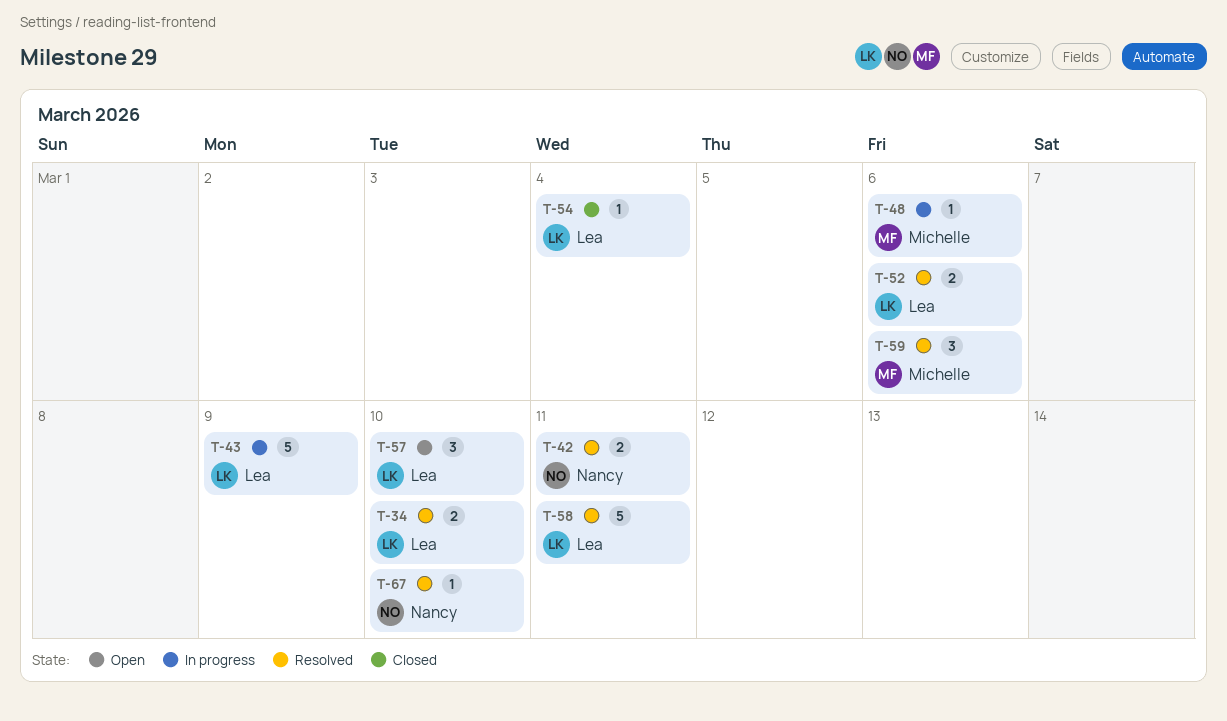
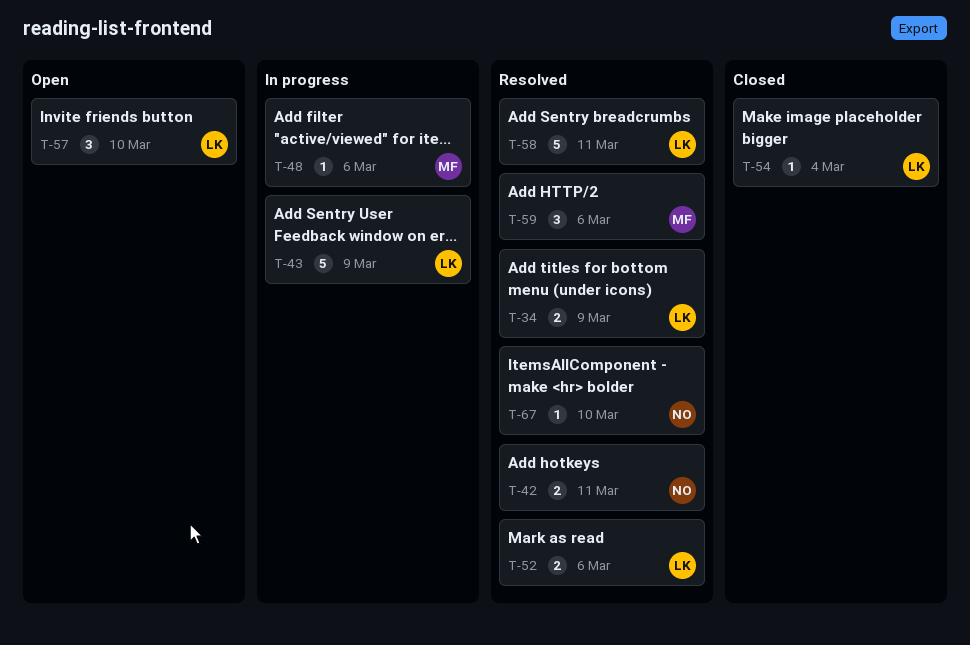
T-34, due: Mar 10 -> Mar 9

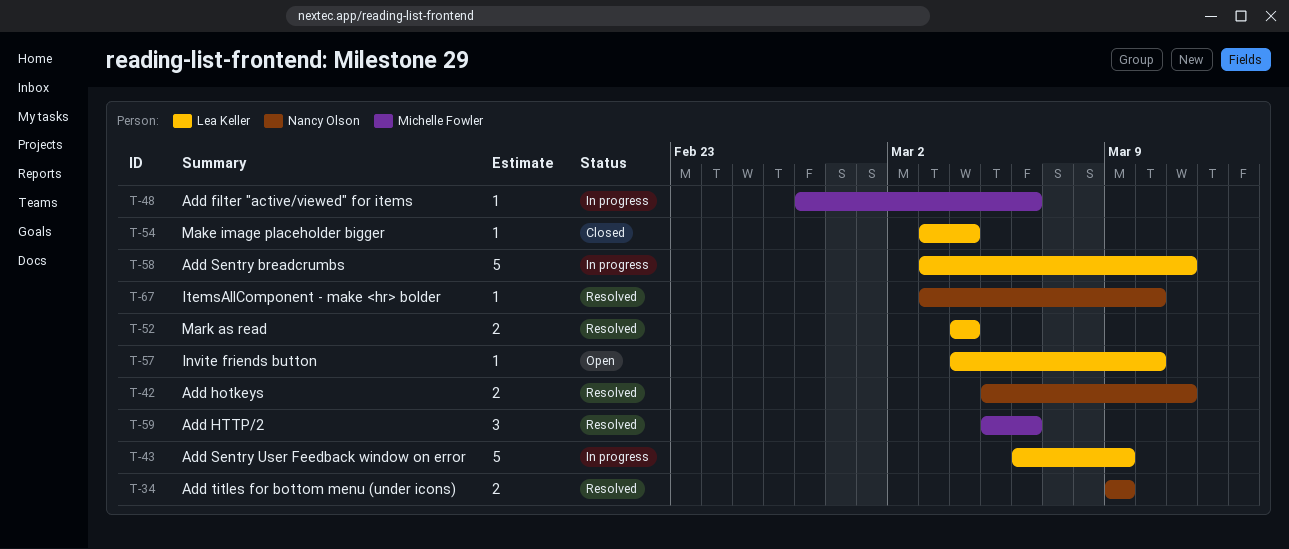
T-34, owner: Lea Keller -> Nancy Olson
T-52, due: Mar 6 -> Mar 4
T-57, estimate: 3 -> 1
T-58, status: Resolved -> In progress

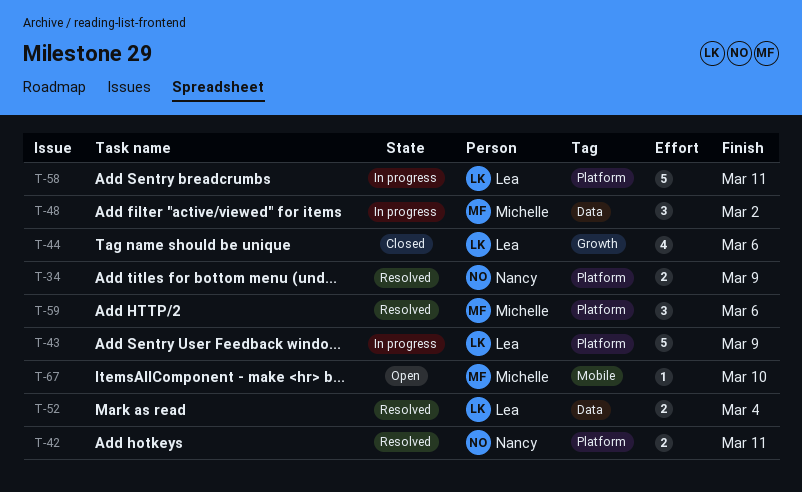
T-44: none -> present
T-48, estimate: 1 -> 3
T-48, due: Mar 6 -> Mar 2
T-54: present -> none
T-57: present -> none
T-67, status: Resolved -> Open
T-67, owner: Nancy Olson -> Michelle Fowler

